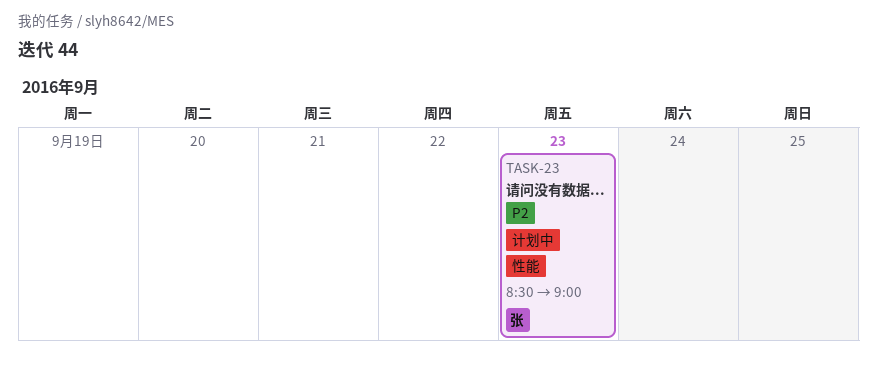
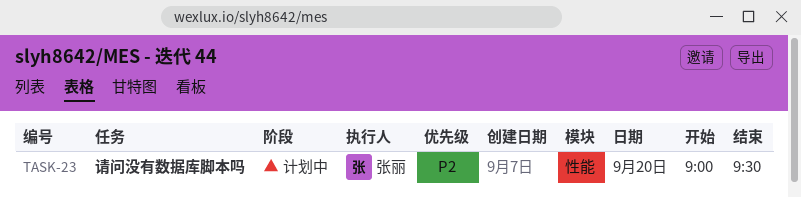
TASK-23, day: Sep 23 -> Sep 20
TASK-23, begins: 08:30 -> 09:00
TASK-23, ends: 09:00 -> 09:30

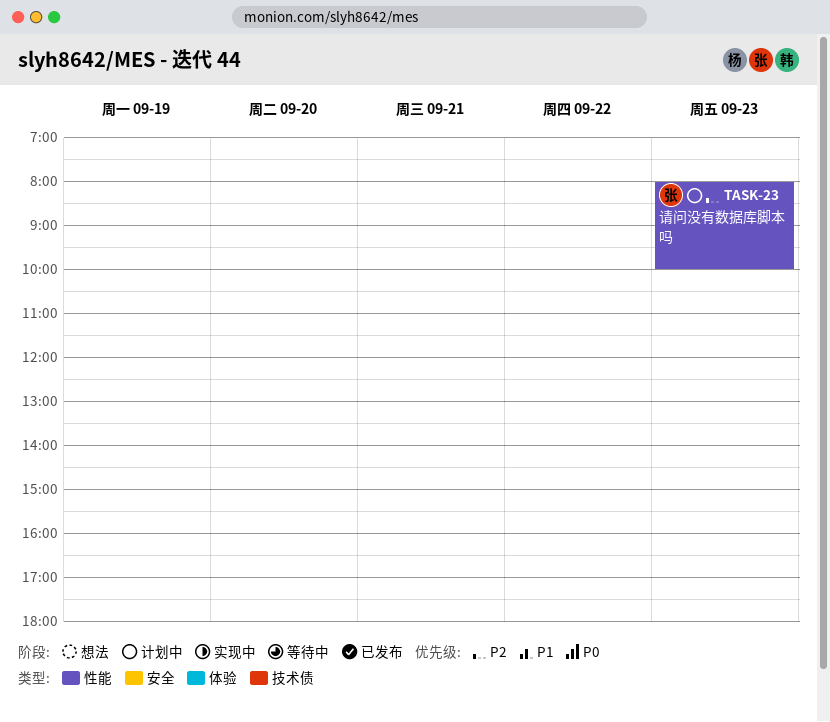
TASK-23, day: Sep 20 -> Sep 23
TASK-23, begins: 09:00 -> 08:00
TASK-23, ends: 09:30 -> 10:00

